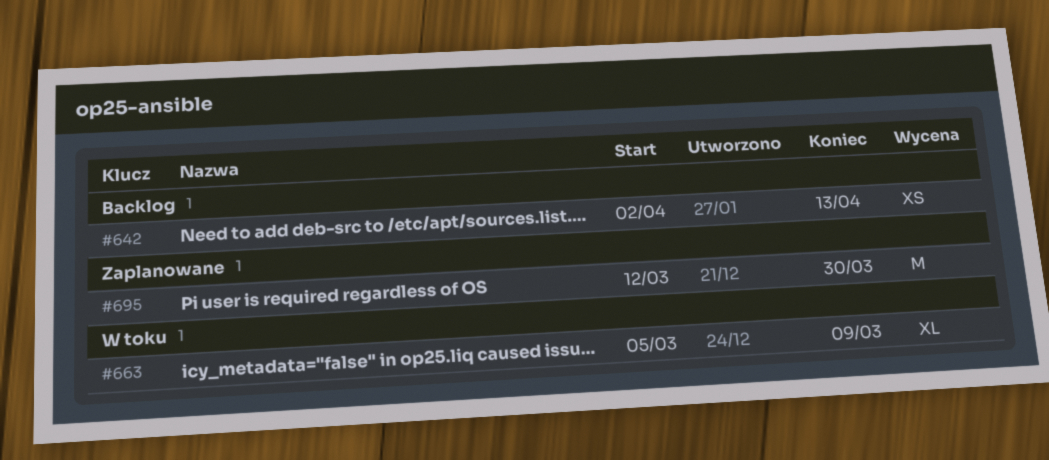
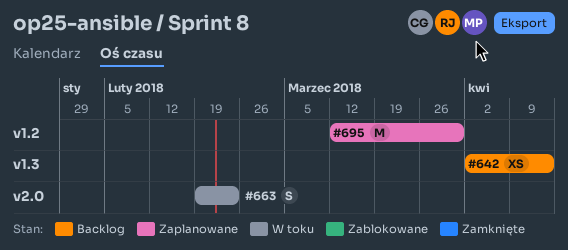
#663, estimate: XL -> S
#663, start: Mar 5 -> Feb 19
#663, due: Mar 9 -> Feb 23

